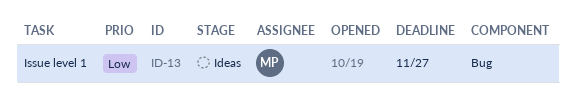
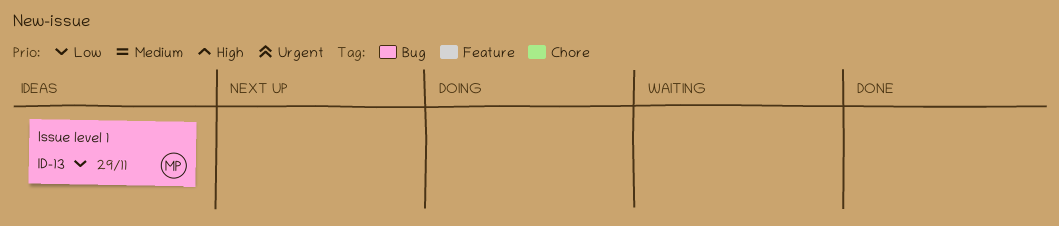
ID-13, due: Nov 27 -> Nov 29

